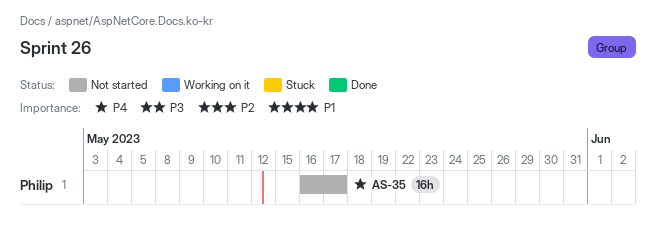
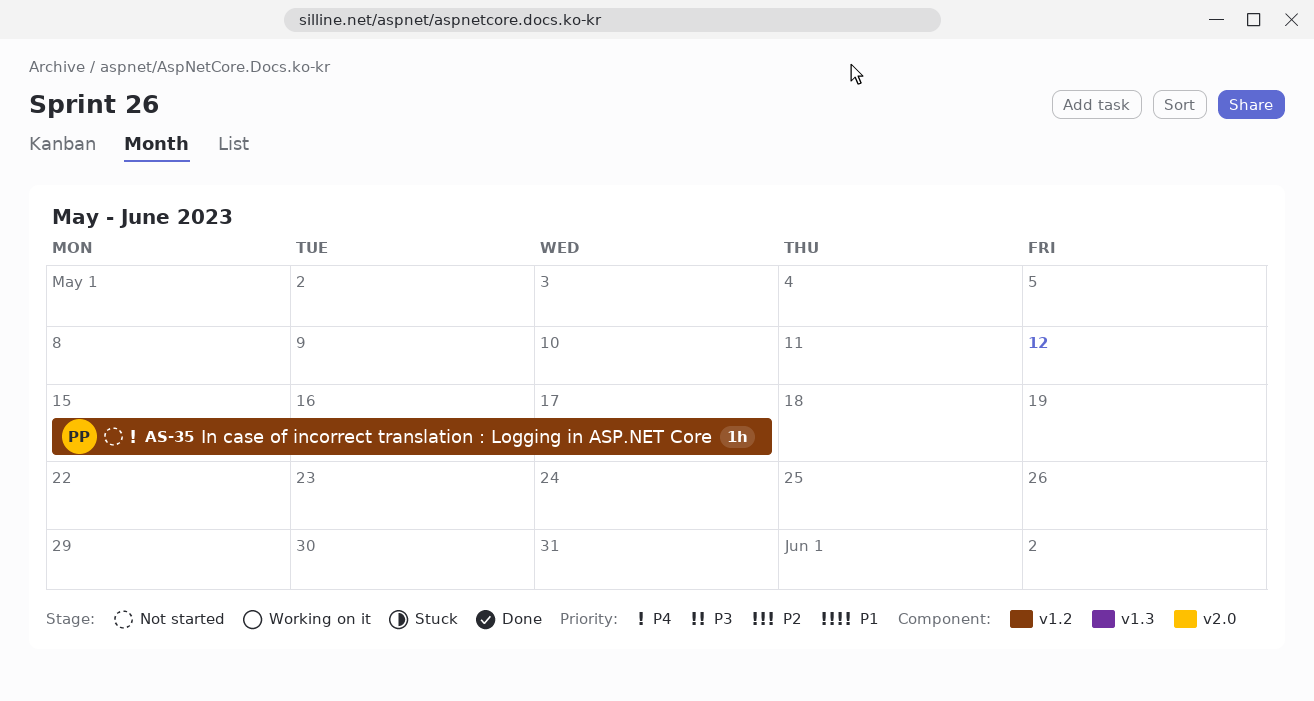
AS-35, estimate: 16h -> 1h
AS-35, start: May 16 -> May 15

